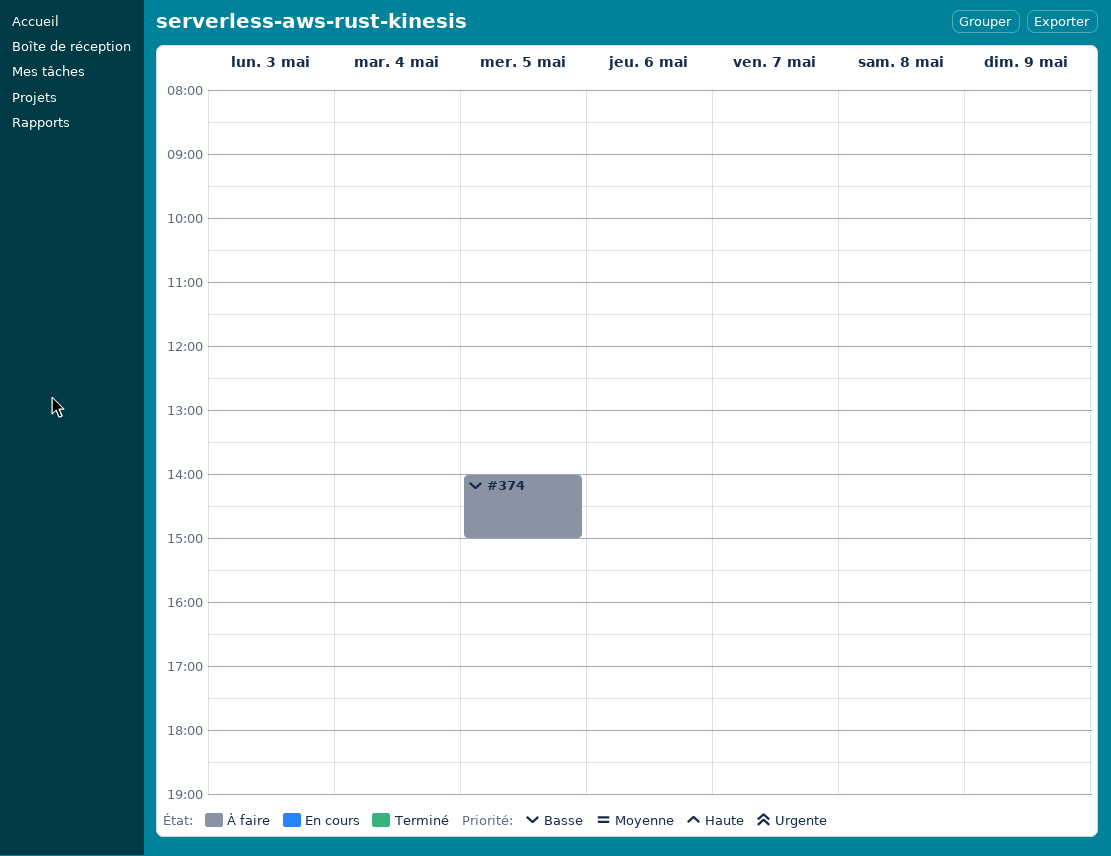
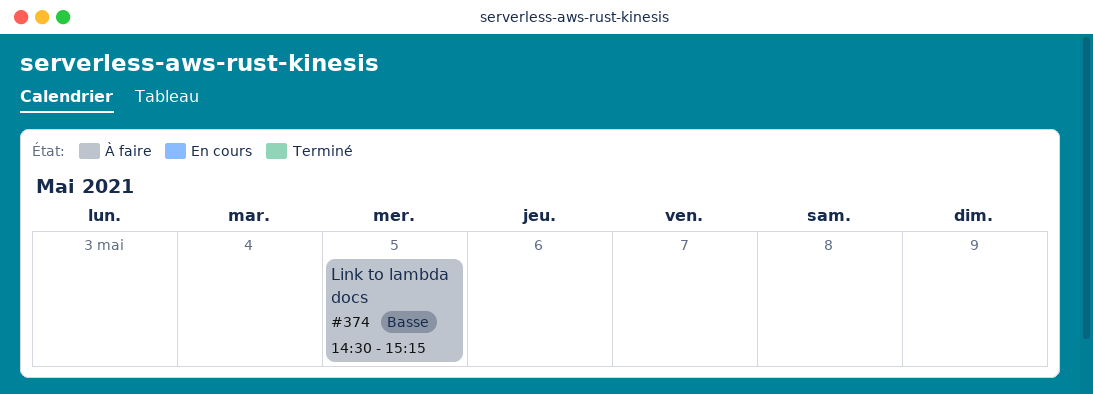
#374, begins: 14:00 -> 14:30
#374, ends: 15:00 -> 15:15

